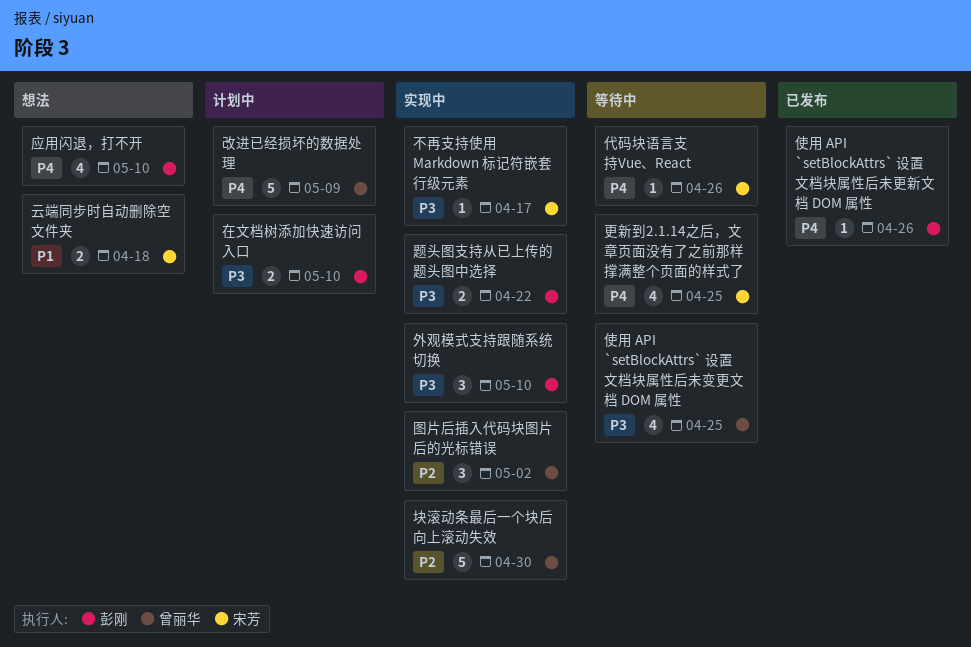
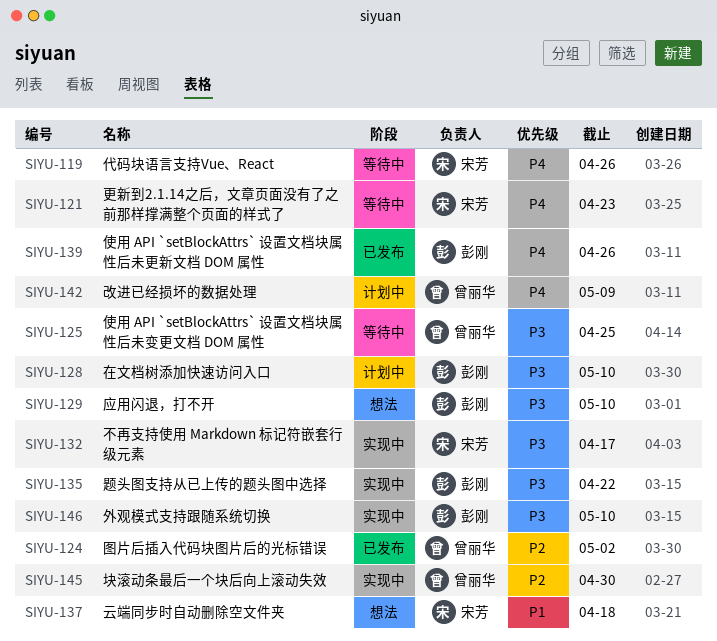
图片后插入代码块图片后的光标错误, status: 实现中 -> 已发布
应用闪退，打不开, priority: P4 -> P3
更新到2.1.14之后，文章页面没有了之前那样撑满整个页面的样式了, due: Apr 25 -> Apr 23

